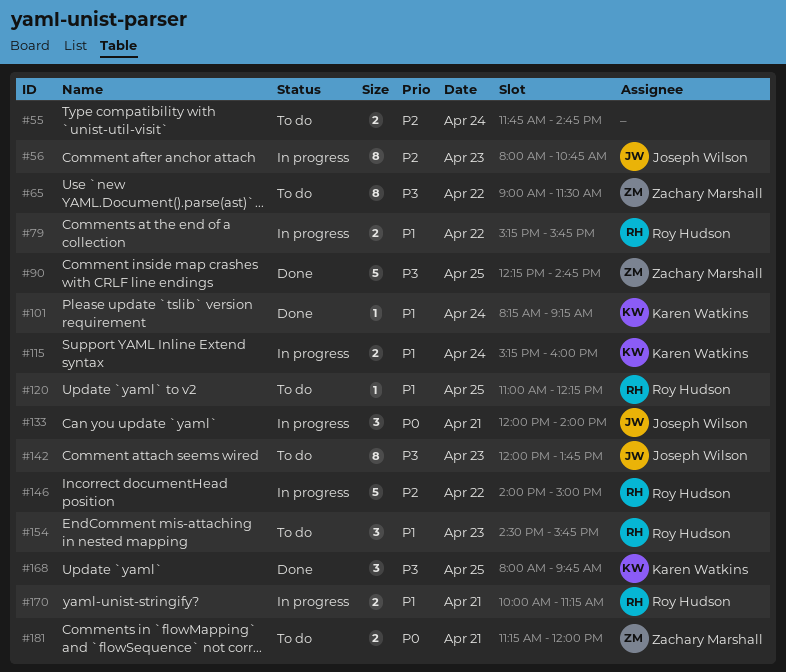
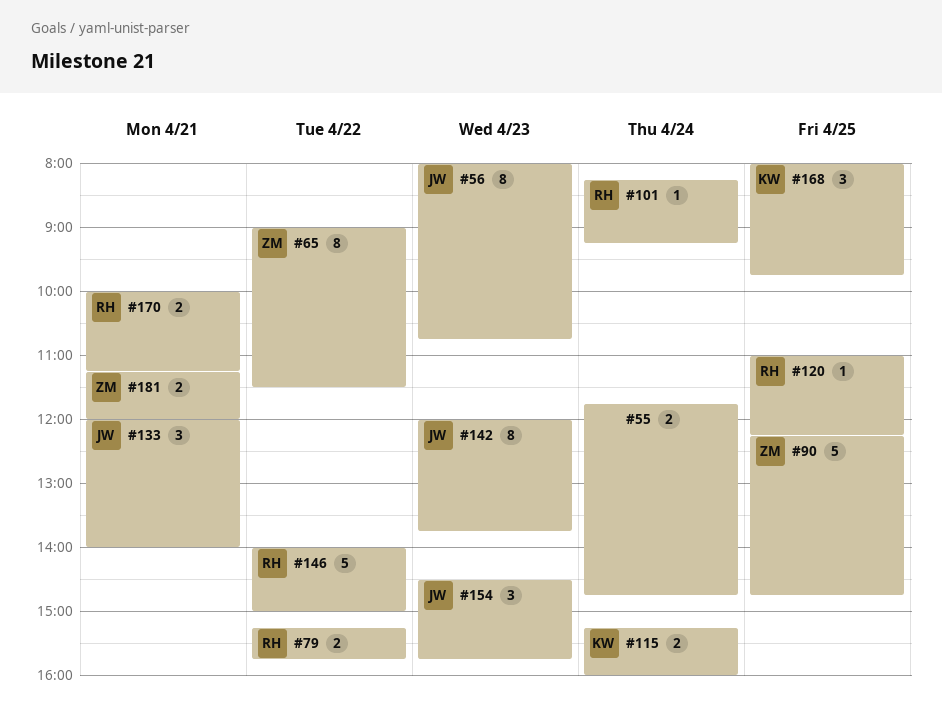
#101, owner: Karen Watkins -> Roy Hudson
#154, owner: Roy Hudson -> Joseph Wilson

